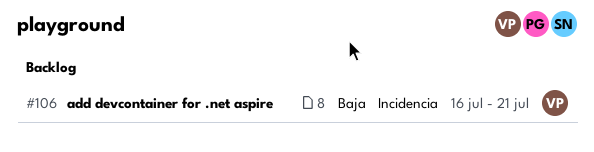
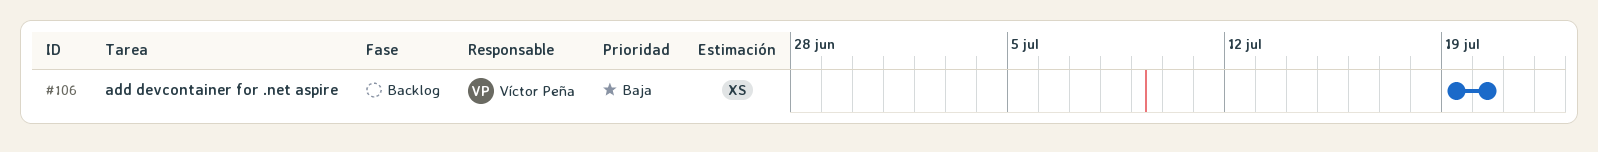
#106, start: Jul 16 -> Jul 19
#106, due: Jul 21 -> Jul 20

